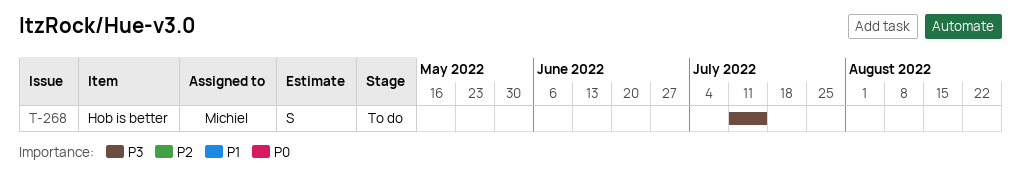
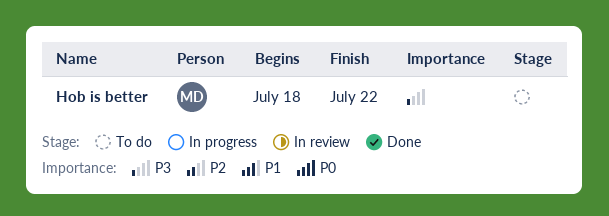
Hob is better, start: Jul 11 -> Jul 18
Hob is better, due: Jul 15 -> Jul 22

